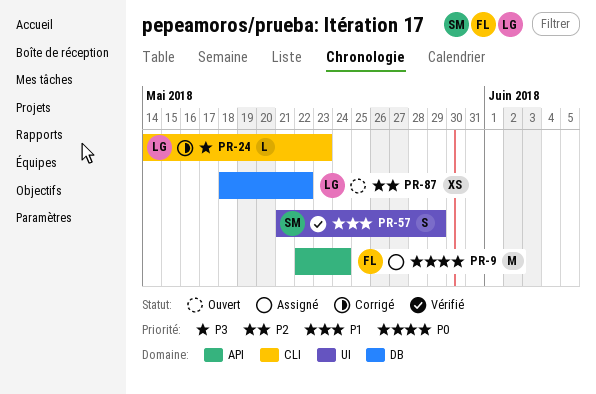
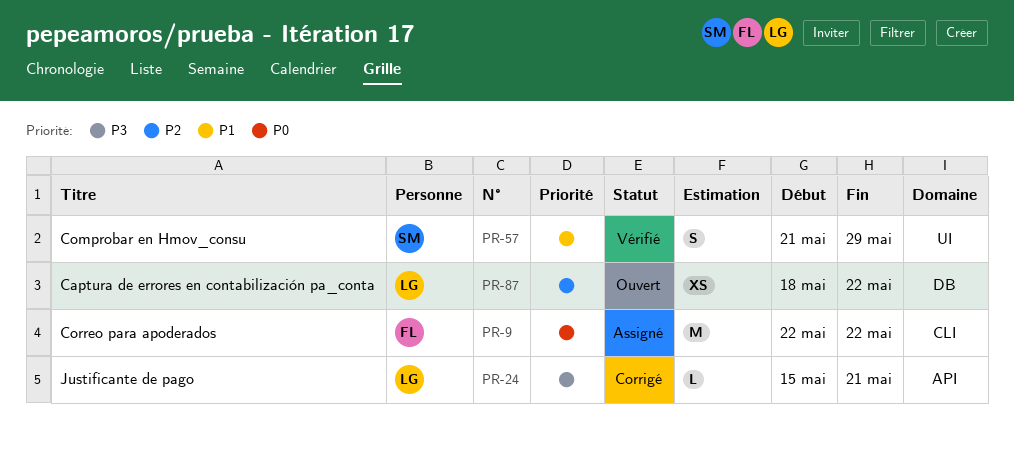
PR-9, label: API -> CLI
PR-9, due: May 24 -> May 22
PR-24, label: CLI -> API
PR-24, start: May 14 -> May 15
PR-24, due: May 23 -> May 21

